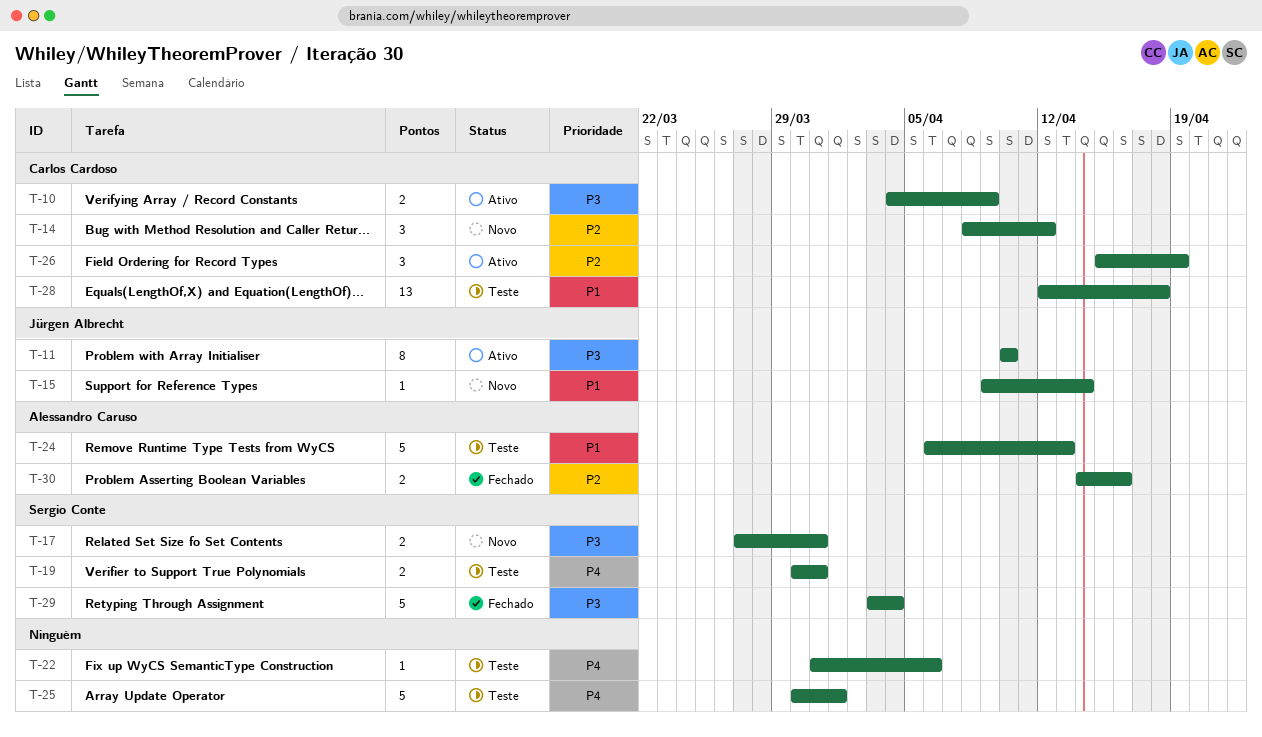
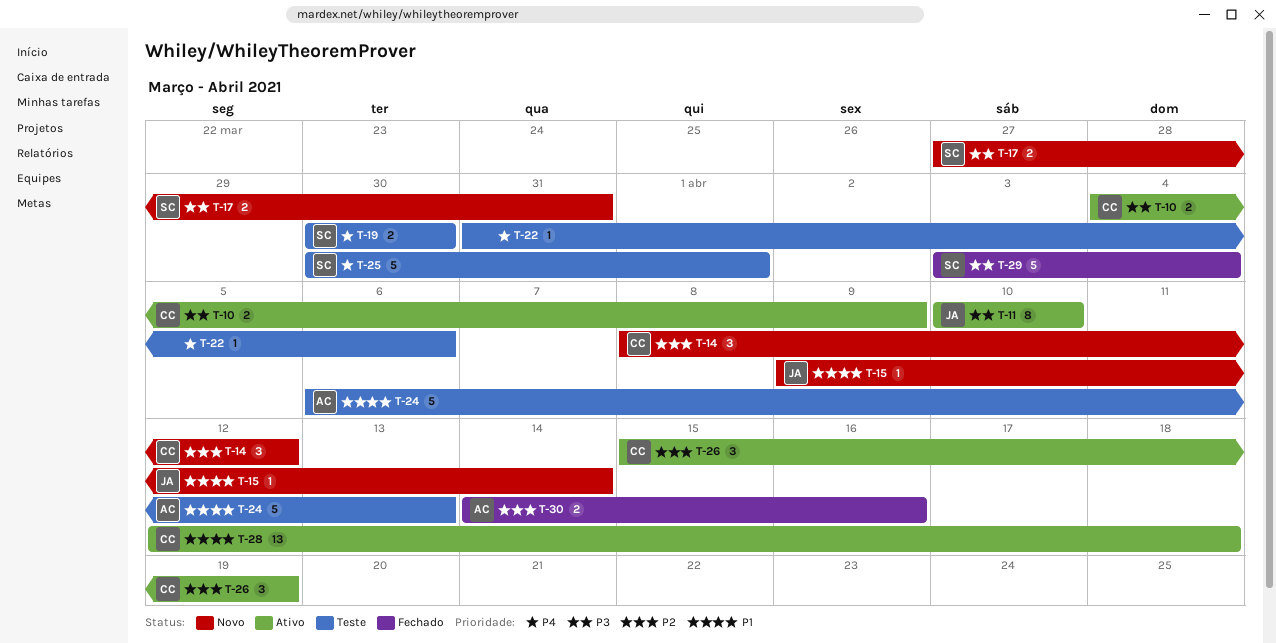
T-19, due: Mar 31 -> Mar 30
T-25, owner: none -> Sergio Conte
T-28, status: Teste -> Ativo

